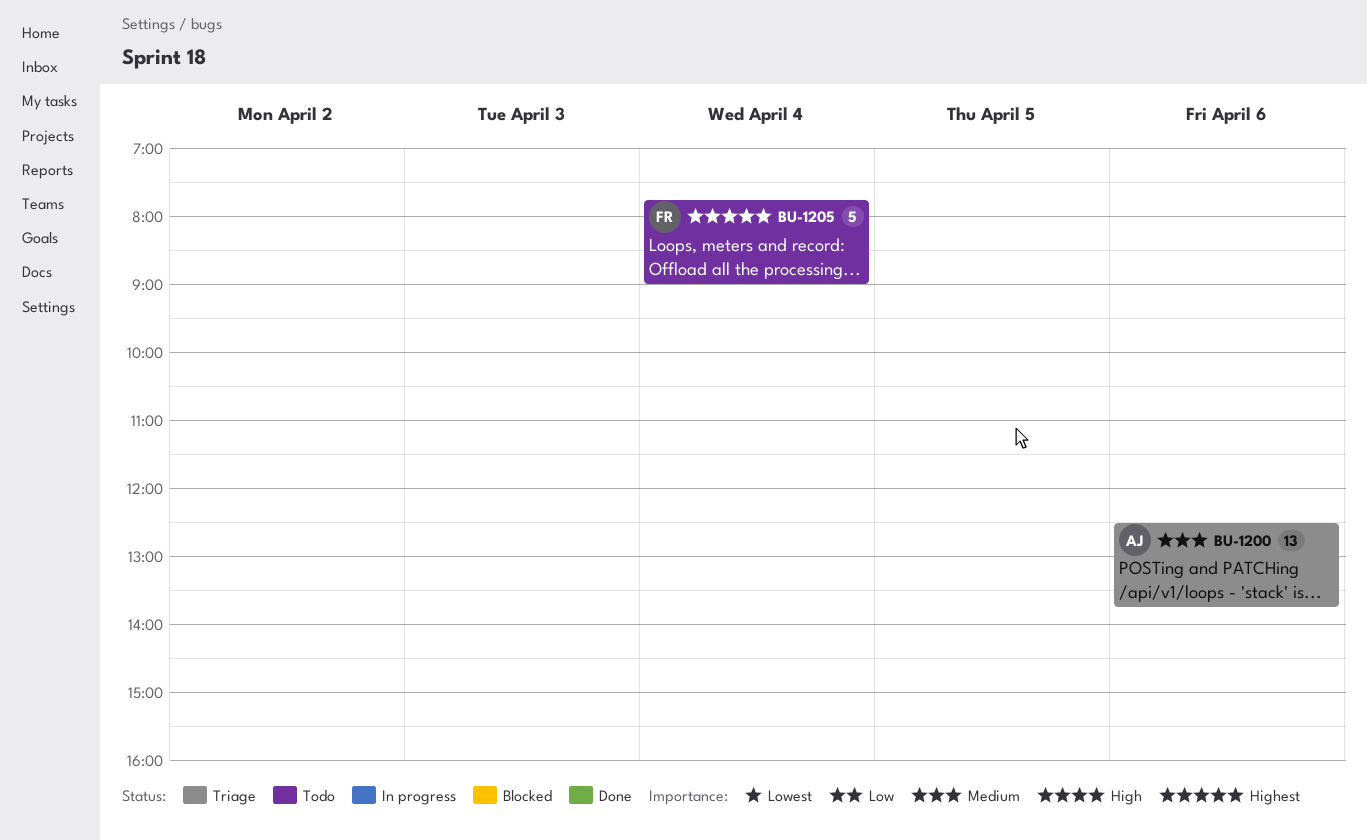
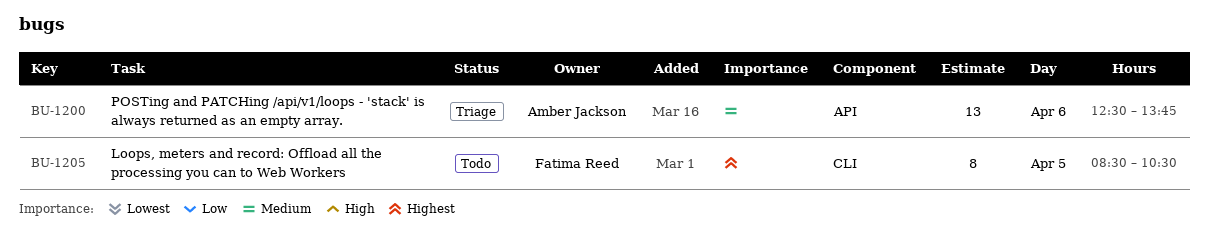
BU-1205, estimate: 5 -> 8
BU-1205, day: Apr 4 -> Apr 5
BU-1205, begins: 07:45 -> 08:30
BU-1205, ends: 09:00 -> 10:30

